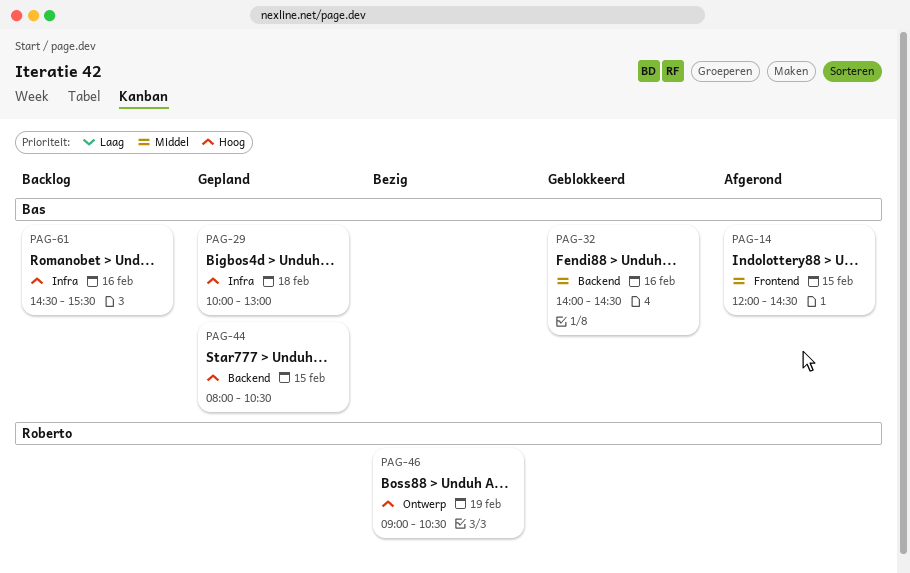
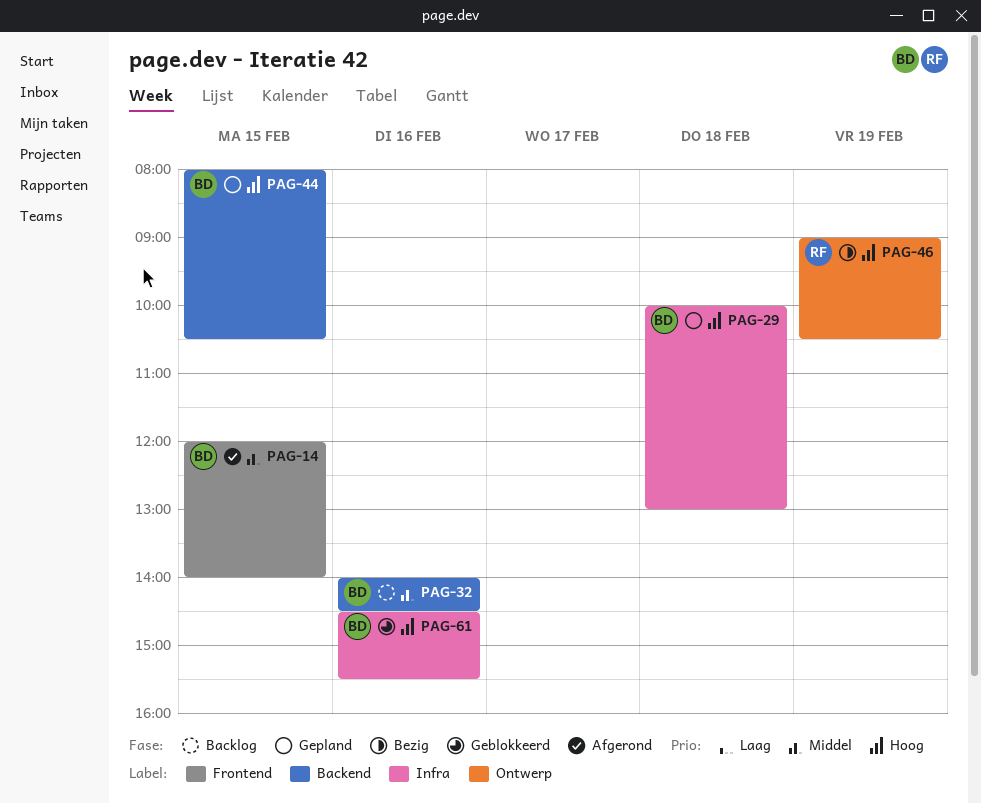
PAG-14, ends: 14:30 -> 14:00
PAG-32, status: Geblokkeerd -> Backlog
PAG-61, status: Backlog -> Geblokkeerd

